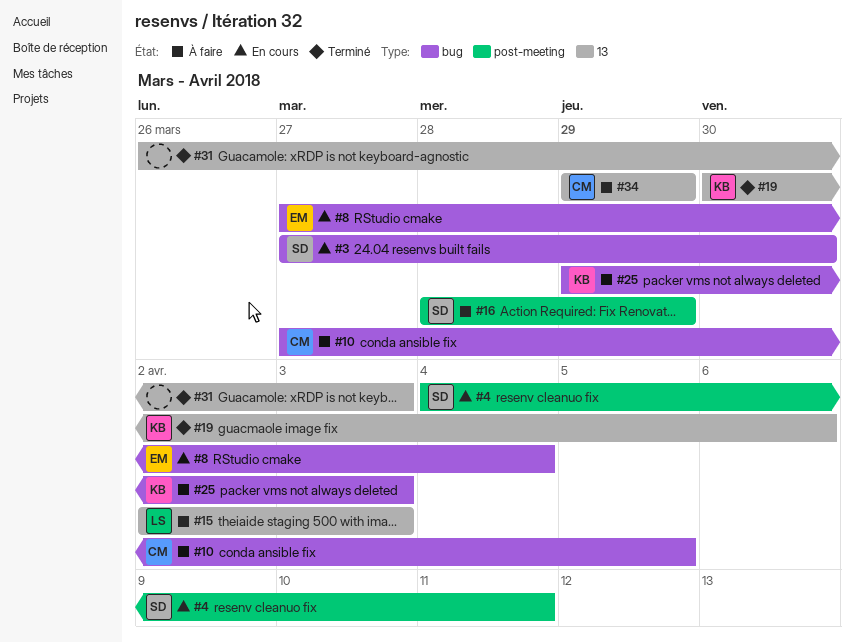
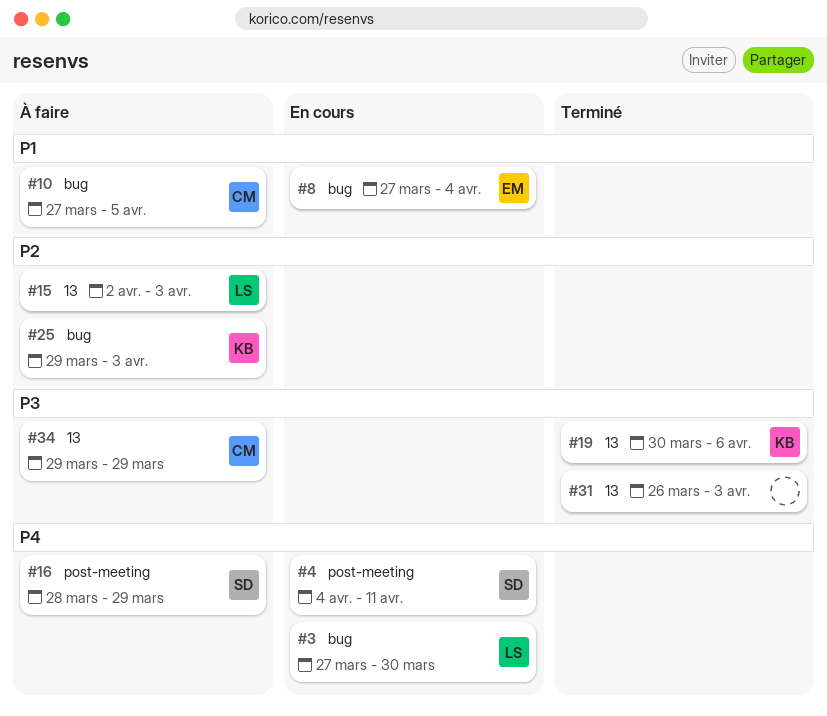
#3, owner: SD -> LS

